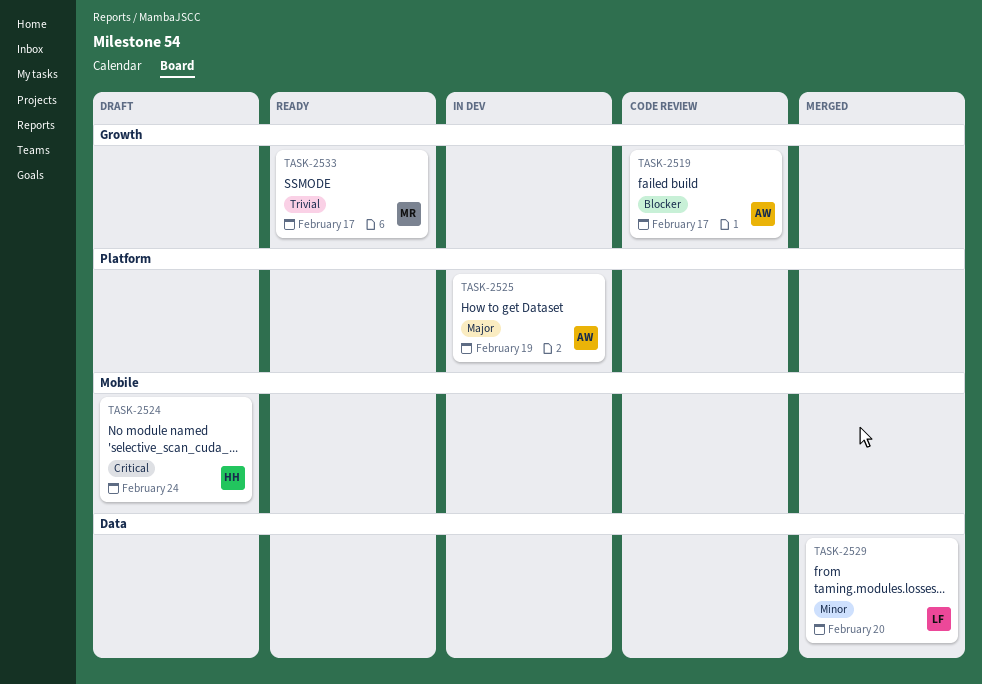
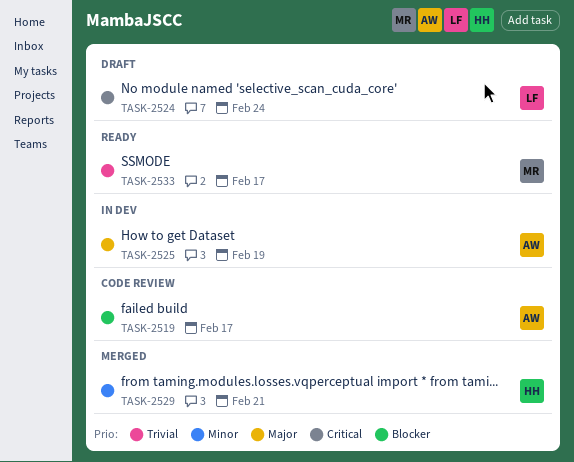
TASK-2524, owner: HH -> LF
TASK-2529, owner: LF -> HH
TASK-2529, due: Feb 20 -> Feb 21

